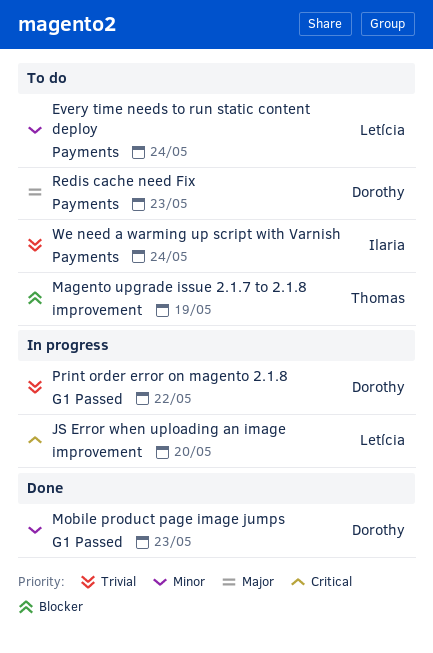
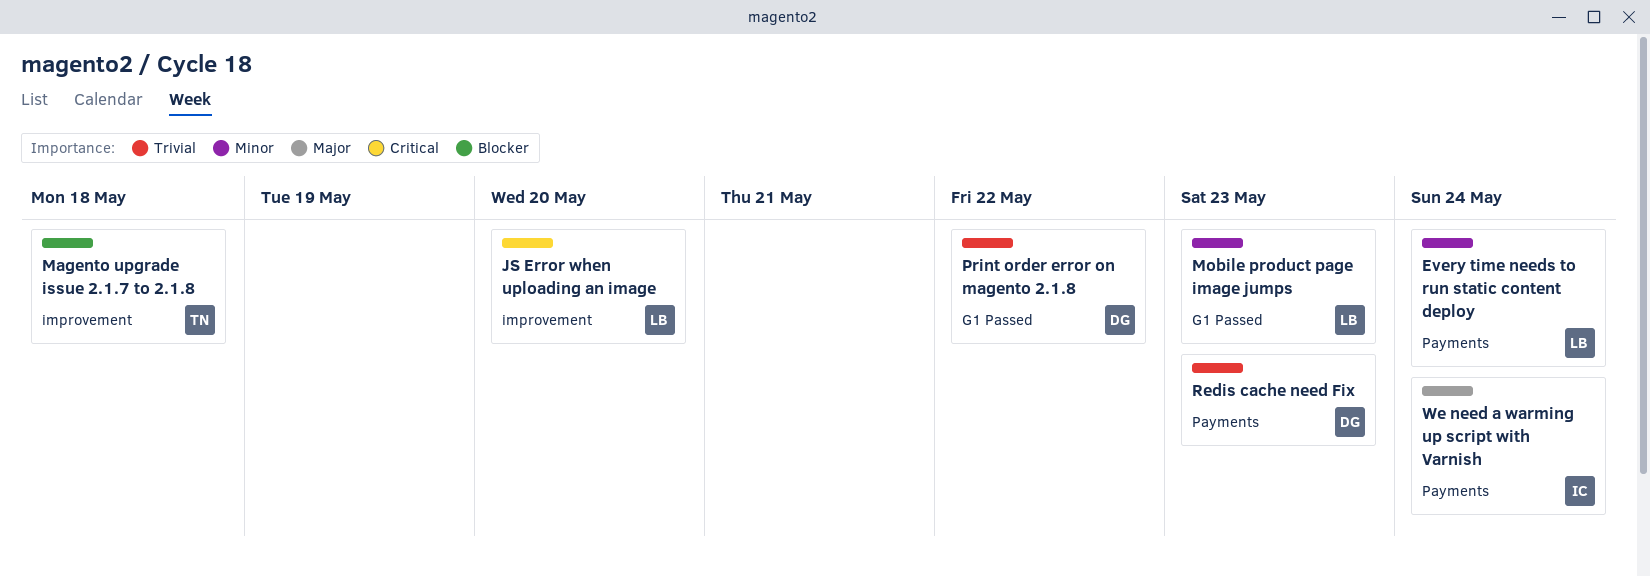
Magento upgrade issue 2.1.7 to 2.1.8, due: May 19 -> May 18
Mobile product page image jumps, owner: Dorothy -> Letícia
Redis cache need Fix, priority: Major -> Trivial
We need a warming up script with Varnish, priority: Trivial -> Major

